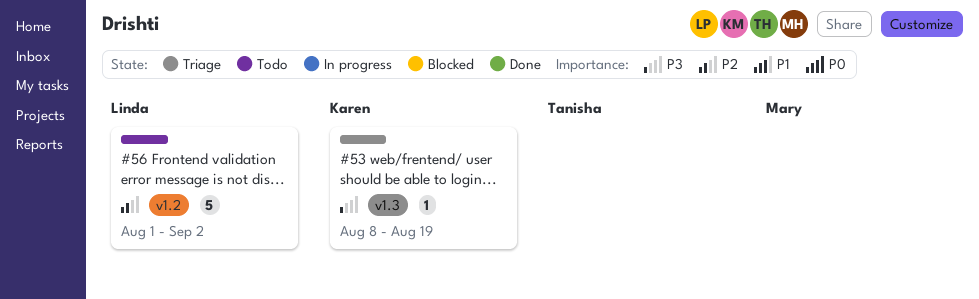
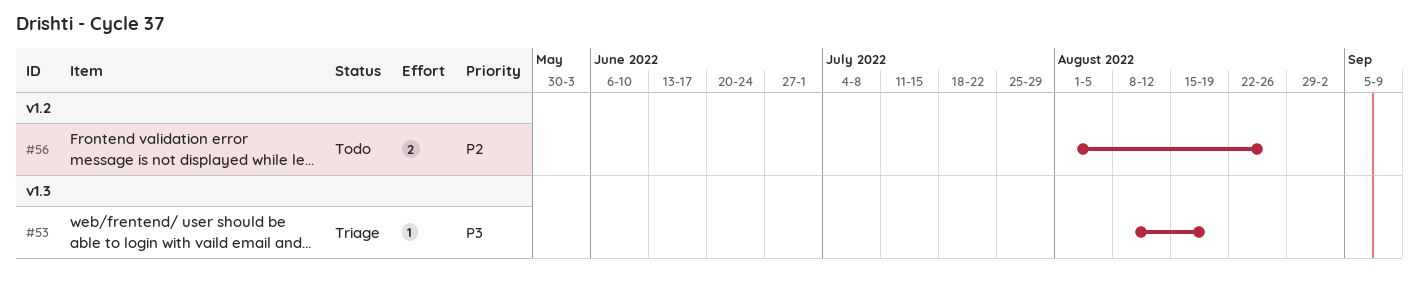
#56, estimate: 5 -> 2
#56, due: Sep 2 -> Aug 26

